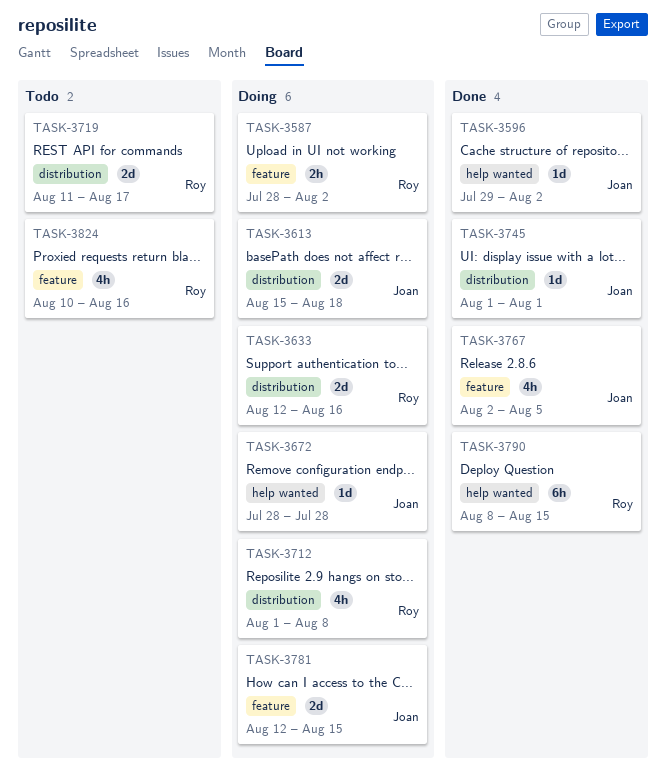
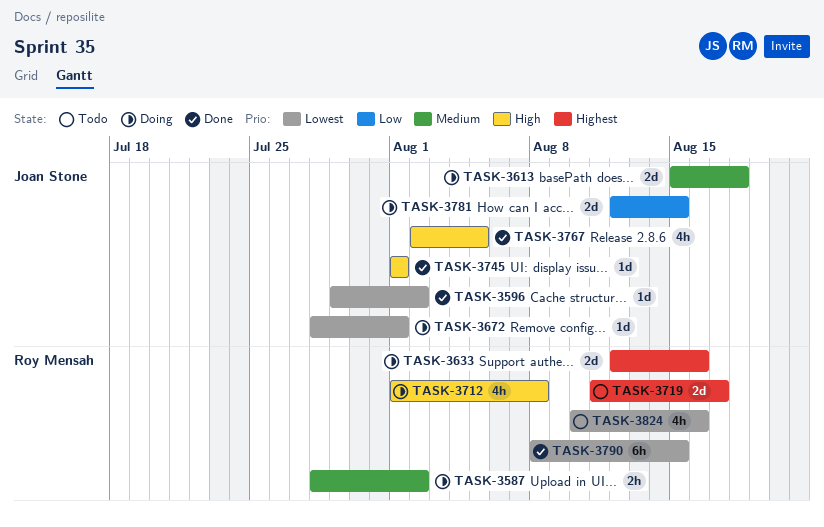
TASK-3672, due: Jul 28 -> Aug 1

